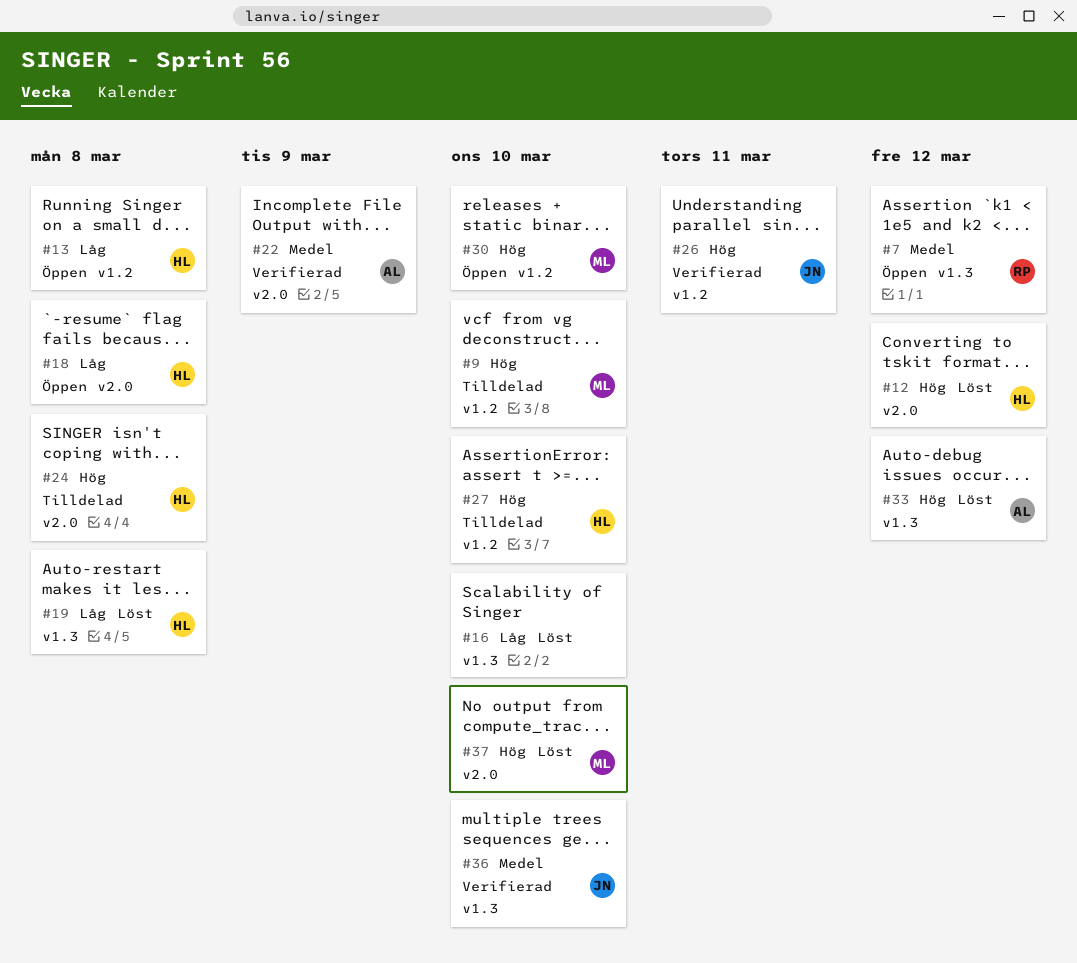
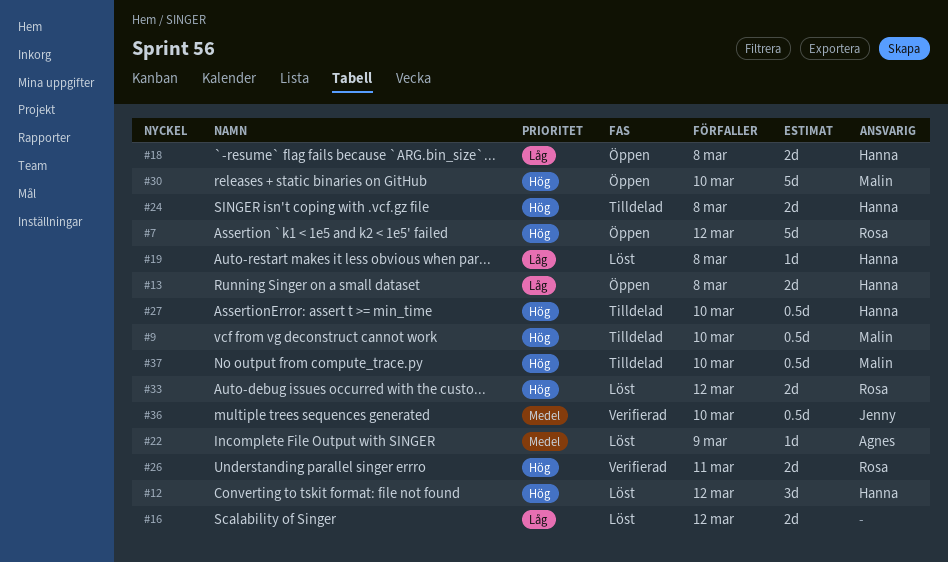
#7, priority: Medel -> Hög
#16, due: Mar 10 -> Mar 12
#22, status: Verifierad -> Löst
#26, owner: Jenny -> Rosa
#33, owner: Agnes -> Rosa
#37, status: Löst -> Tilldelad

